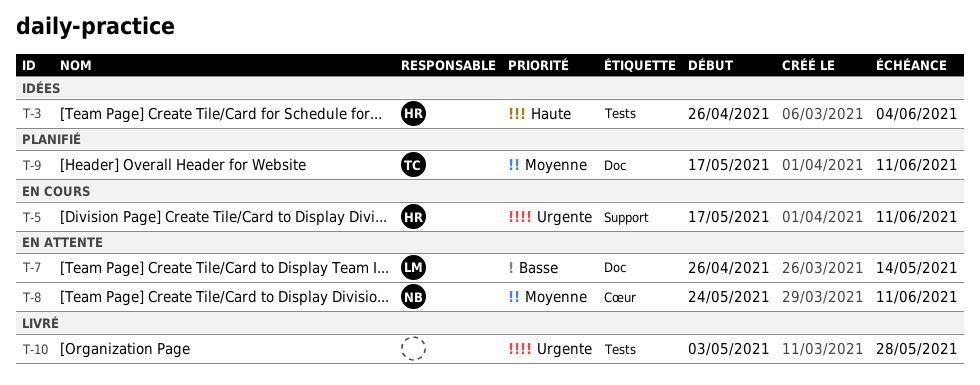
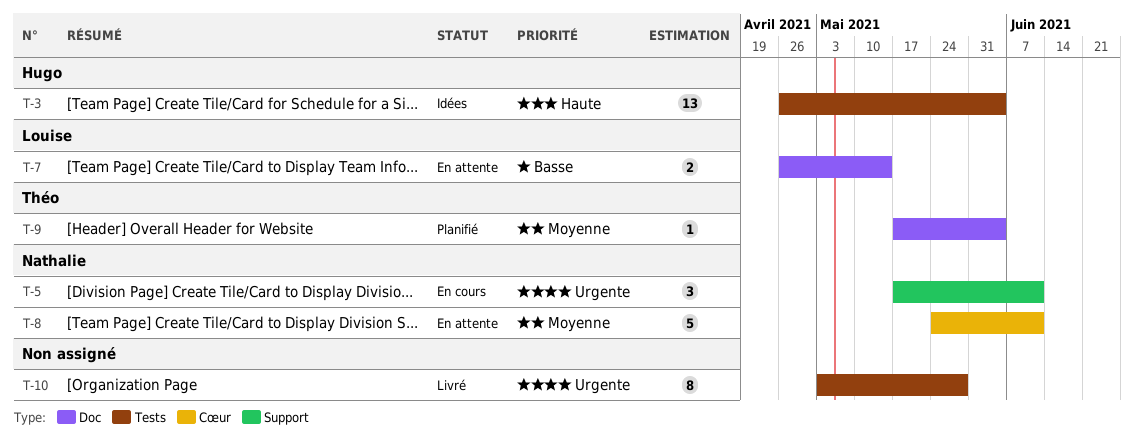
T-5, owner: Hugo -> Nathalie
T-9, due: Jun 11 -> Jun 4

